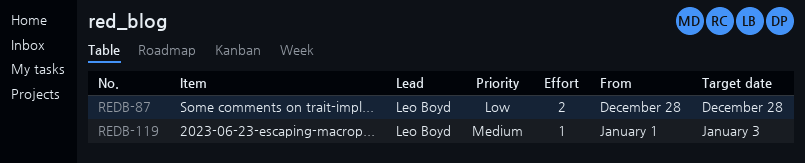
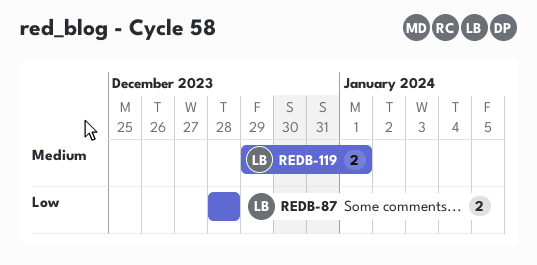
REDB-119, estimate: 1 -> 2
REDB-119, start: Jan 1 -> Dec 29
REDB-119, due: Jan 3 -> Jan 1

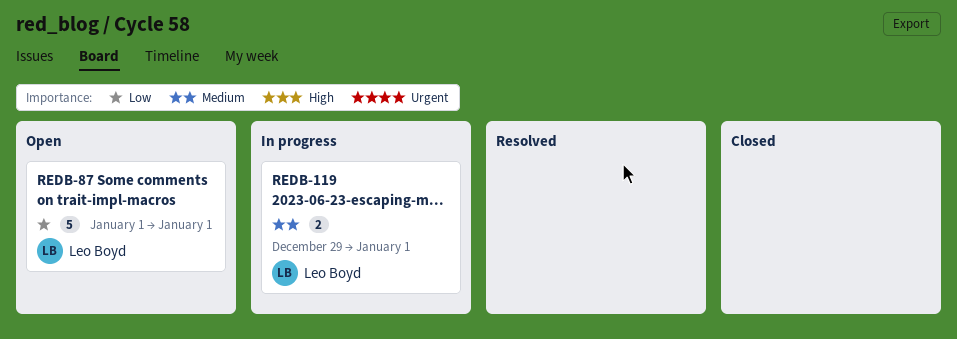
REDB-87, estimate: 2 -> 5
REDB-87, start: Dec 28 -> Jan 1
REDB-87, due: Dec 28 -> Jan 1

